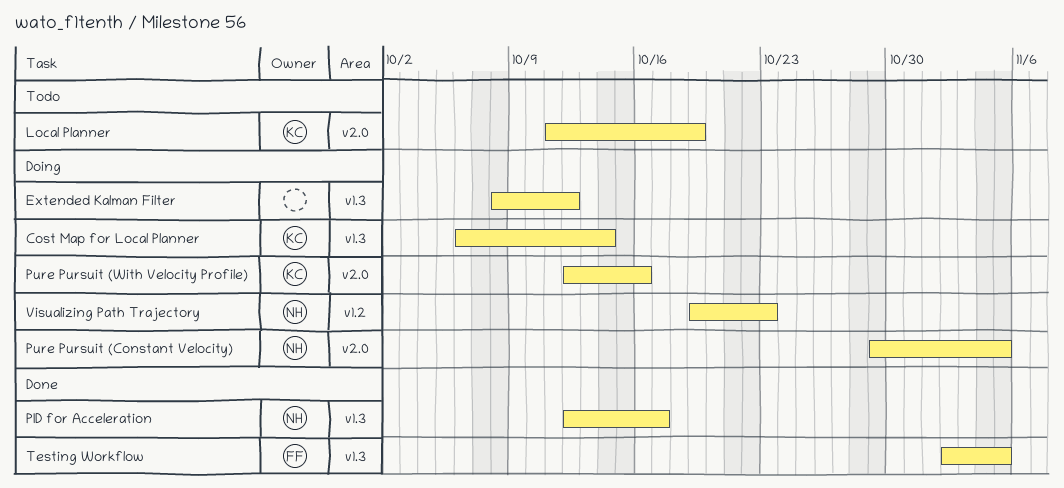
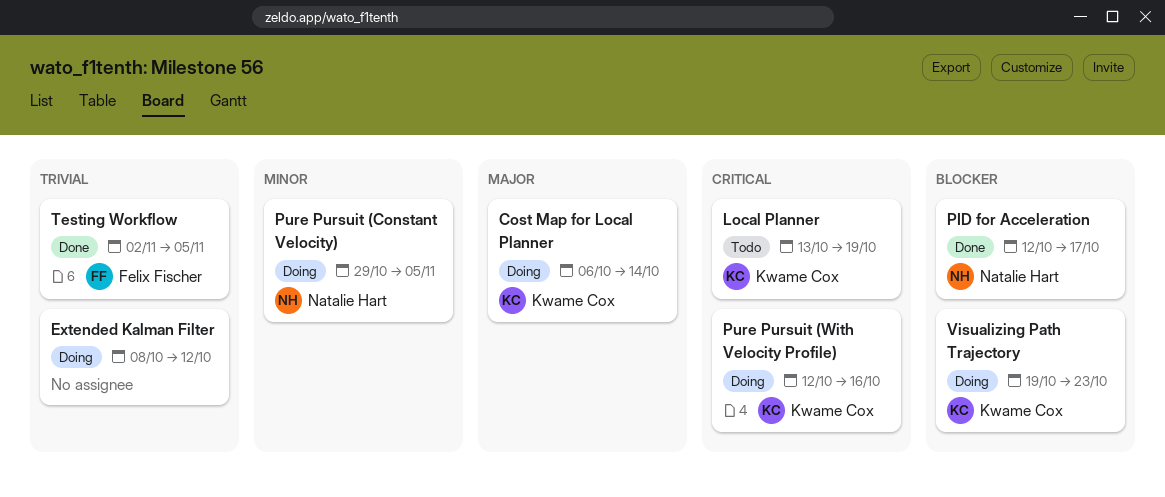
Local Planner, start: Oct 11 -> Oct 13
Visualizing Path Trajectory, owner: Natalie Hart -> Kwame Cox

